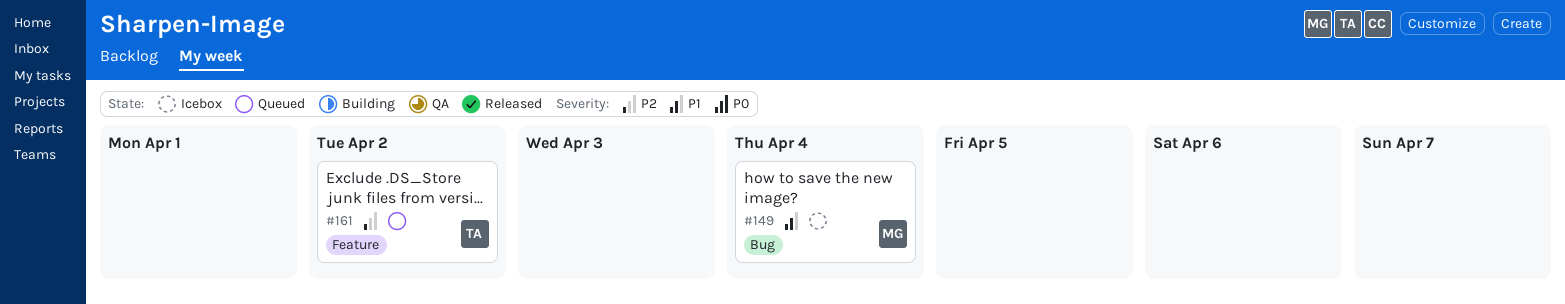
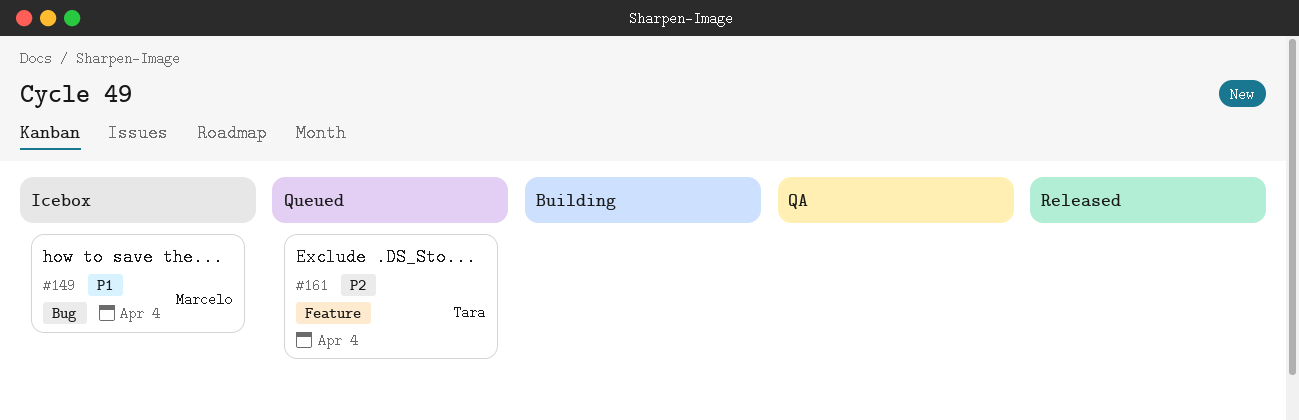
#161, due: Apr 2 -> Apr 4

